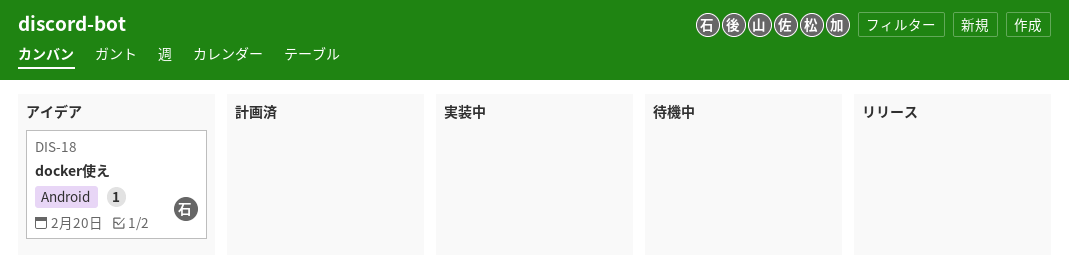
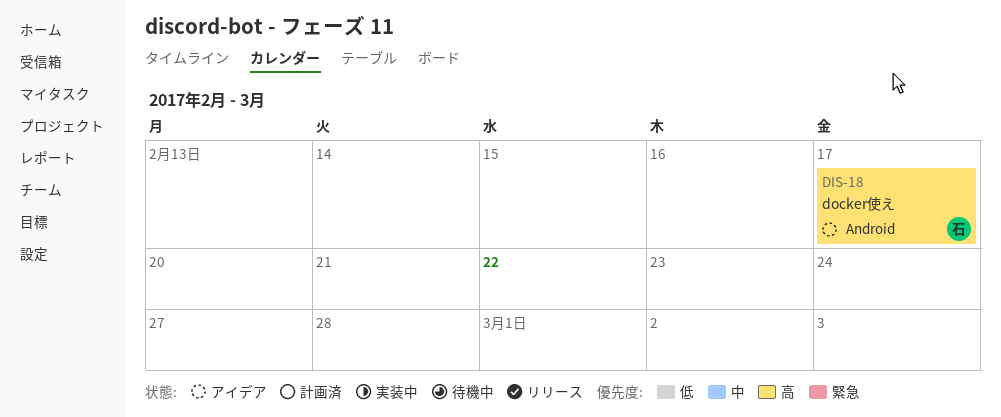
DIS-18, due: Feb 20 -> Feb 17

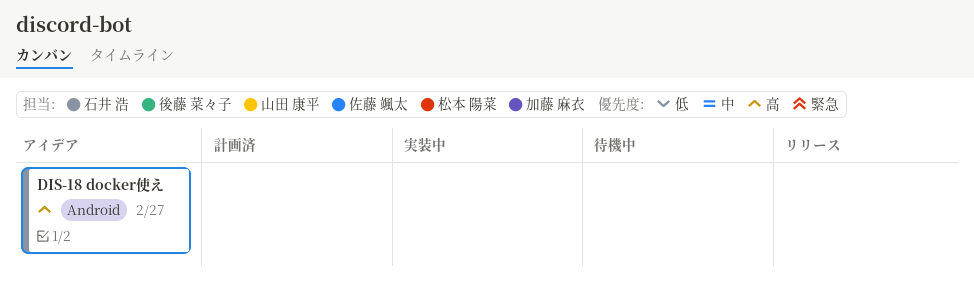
DIS-18, due: Feb 17 -> Feb 27

